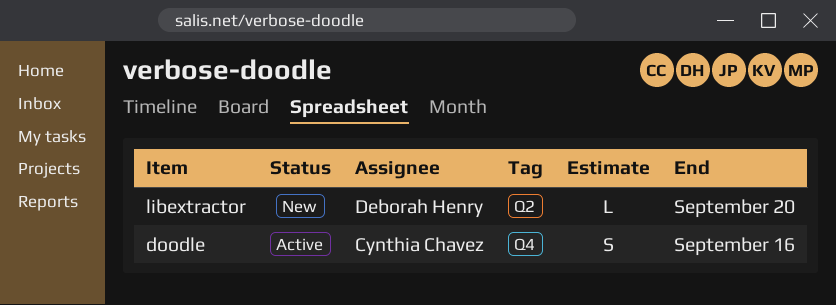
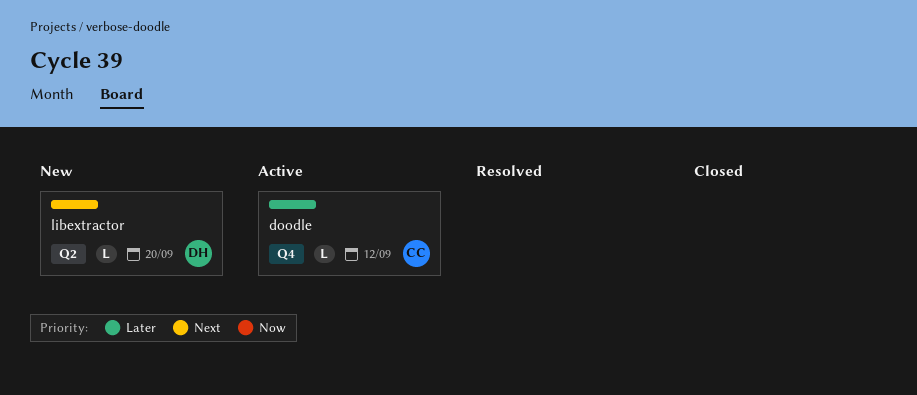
doodle, estimate: S -> L
doodle, due: Sep 16 -> Sep 12

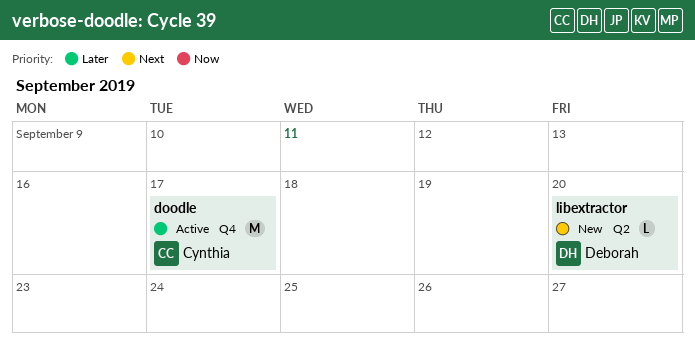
doodle, estimate: L -> M
doodle, due: Sep 12 -> Sep 17

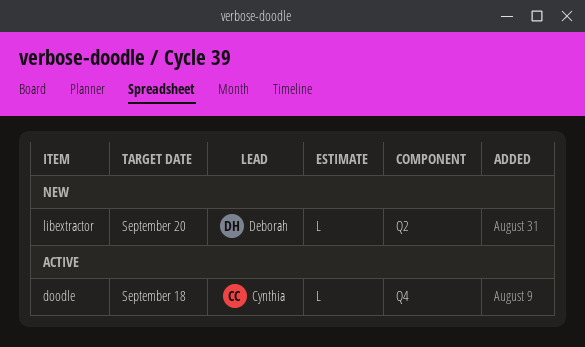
doodle, estimate: M -> L
doodle, due: Sep 17 -> Sep 18

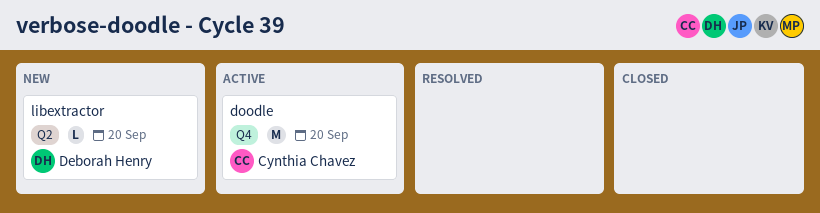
doodle, estimate: L -> M
doodle, due: Sep 18 -> Sep 20

